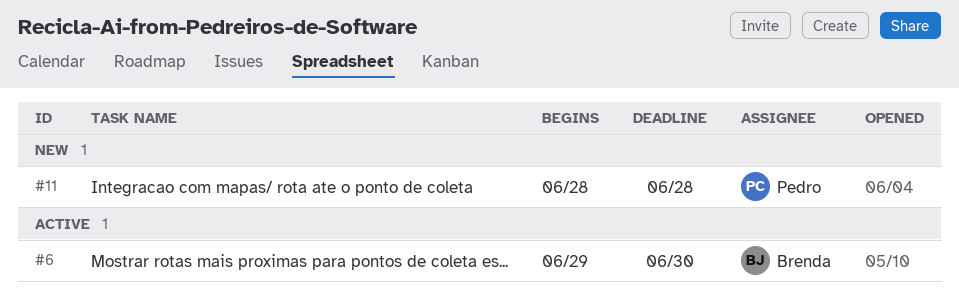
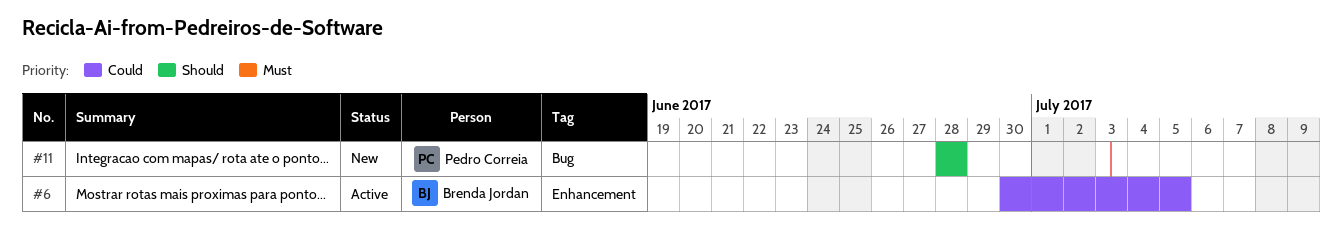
#6, start: Jun 29 -> Jun 30
#6, due: Jun 30 -> Jul 5

